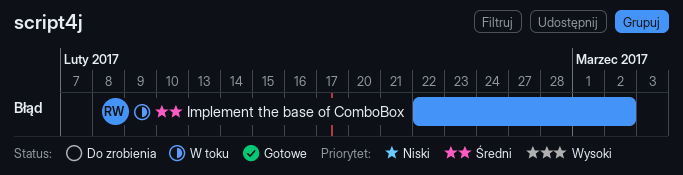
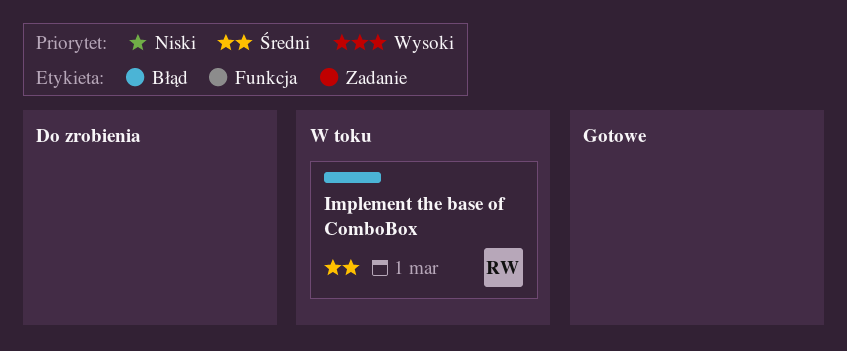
Implement the base of ComboBox, due: Mar 2 -> Mar 1

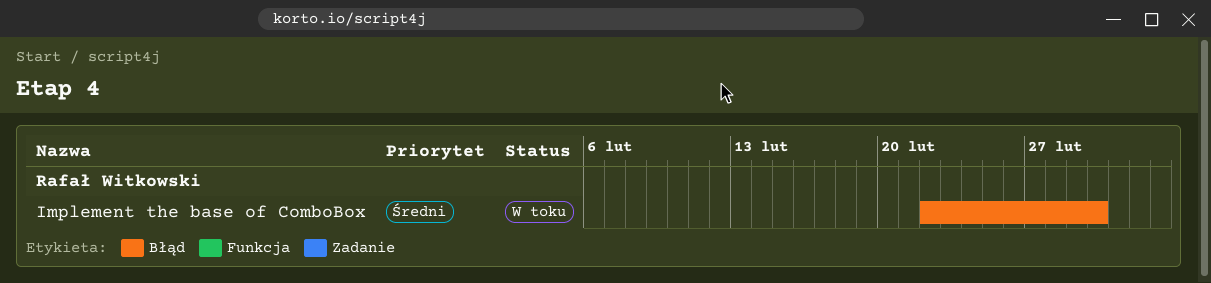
Implement the base of ComboBox, due: Mar 1 -> Mar 2

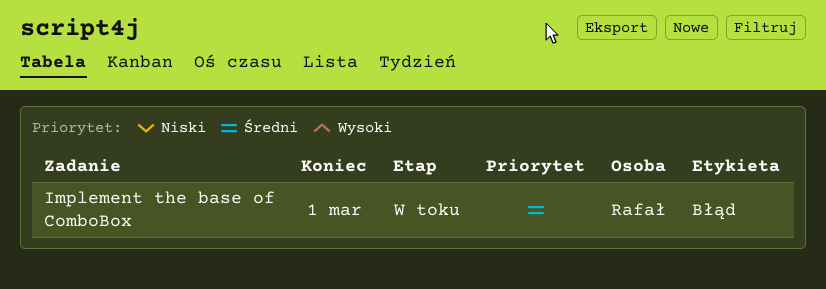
Implement the base of ComboBox, due: Mar 2 -> Mar 1

